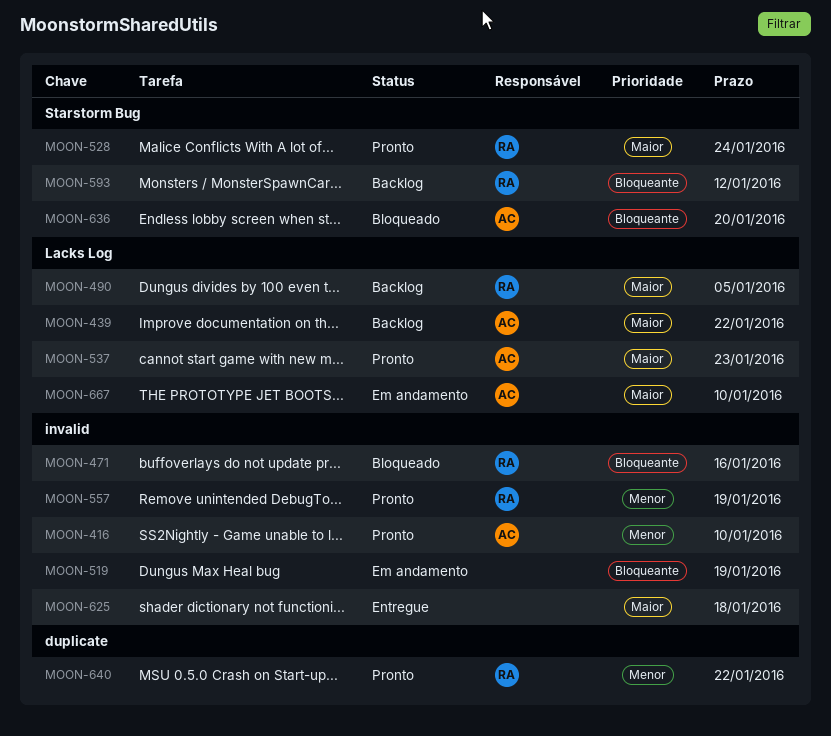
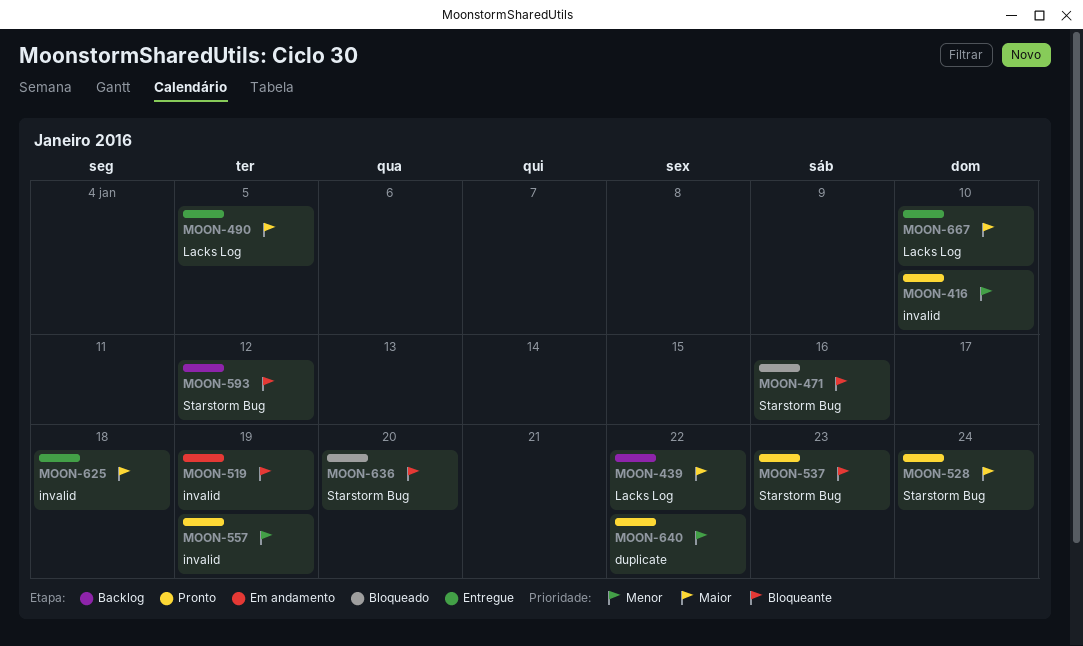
MOON-471, label: invalid -> Starstorm Bug
MOON-490, status: Backlog -> Entregue
MOON-537, priority: Maior -> Bloqueante
MOON-537, label: Lacks Log -> Starstorm Bug
MOON-667, status: Em andamento -> Entregue

